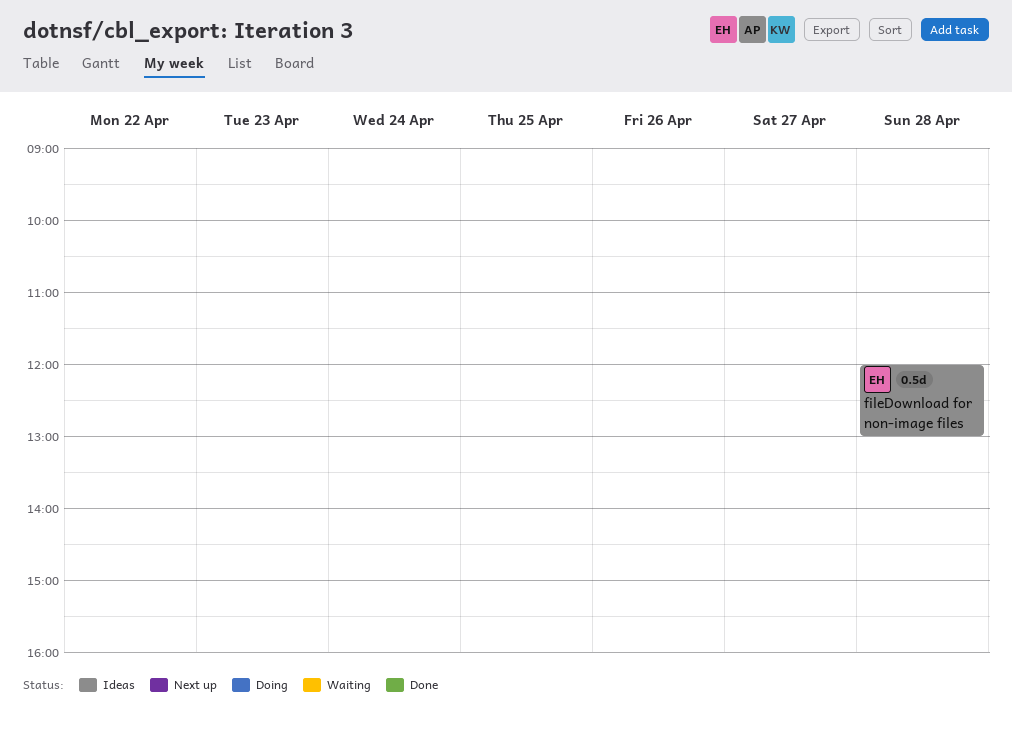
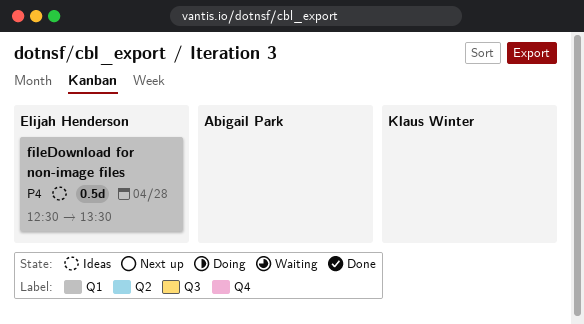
fileDownload for non-image files, begins: 12:00 -> 12:30
fileDownload for non-image files, ends: 13:00 -> 13:30

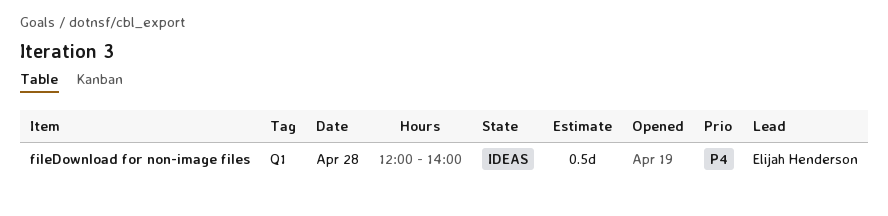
fileDownload for non-image files, begins: 12:30 -> 12:00
fileDownload for non-image files, ends: 13:30 -> 14:00

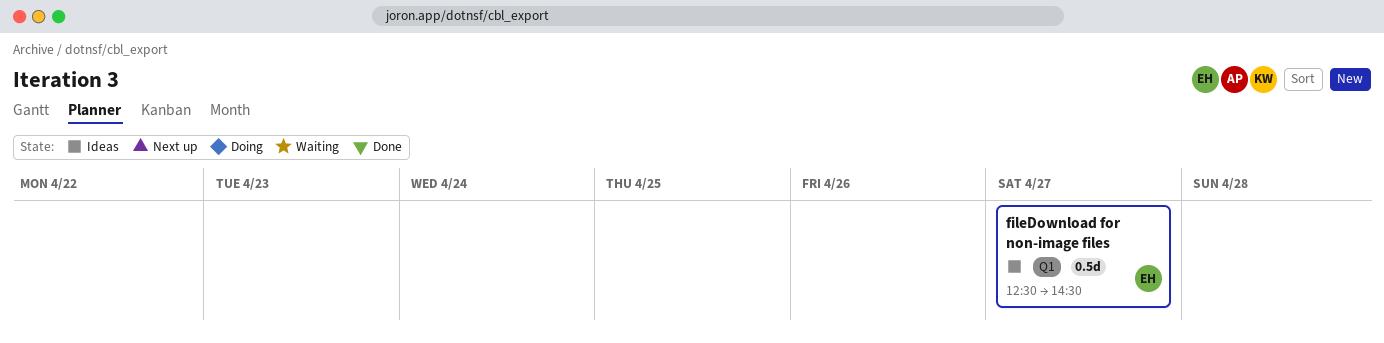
fileDownload for non-image files, day: Apr 28 -> Apr 27
fileDownload for non-image files, begins: 12:00 -> 12:30
fileDownload for non-image files, ends: 14:00 -> 14:30

